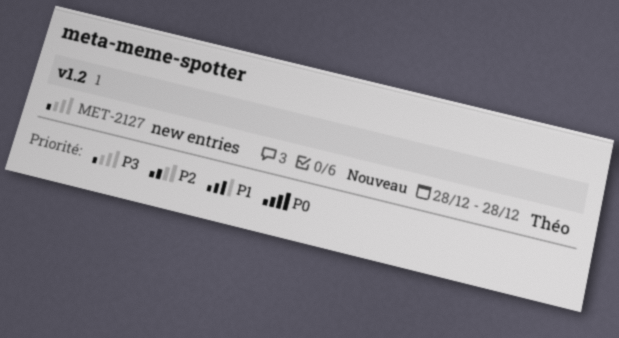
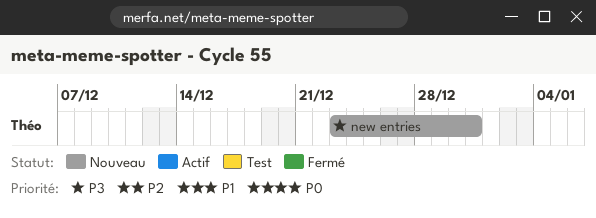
new entries, start: Dec 28 -> Dec 23
new entries, due: Dec 28 -> Dec 31

